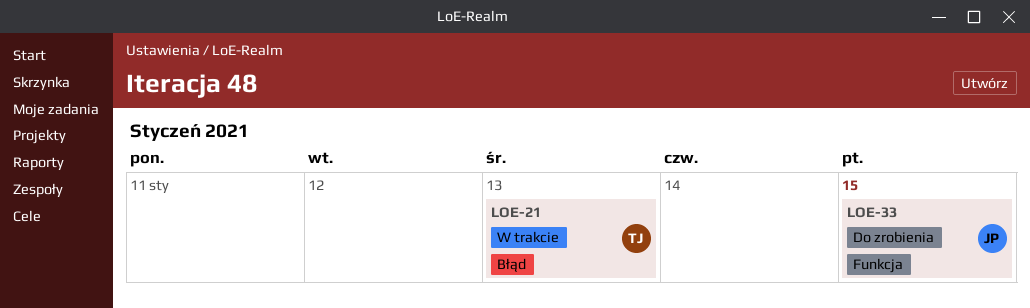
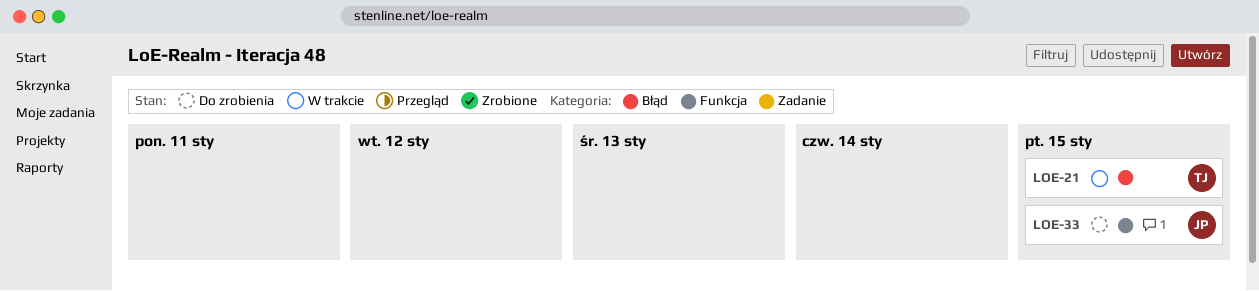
LOE-21, due: Jan 13 -> Jan 15

